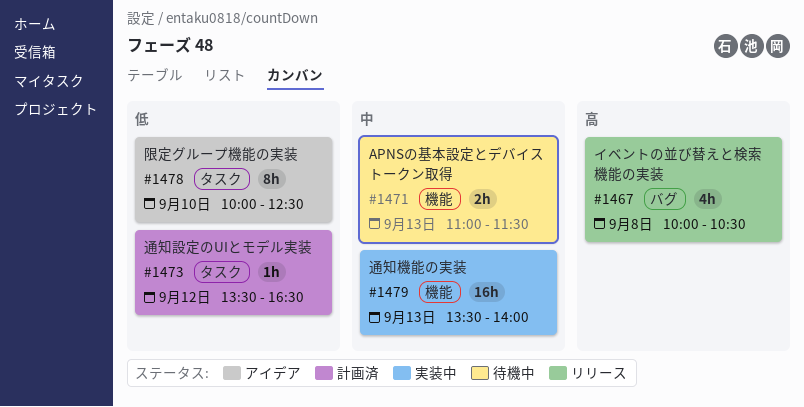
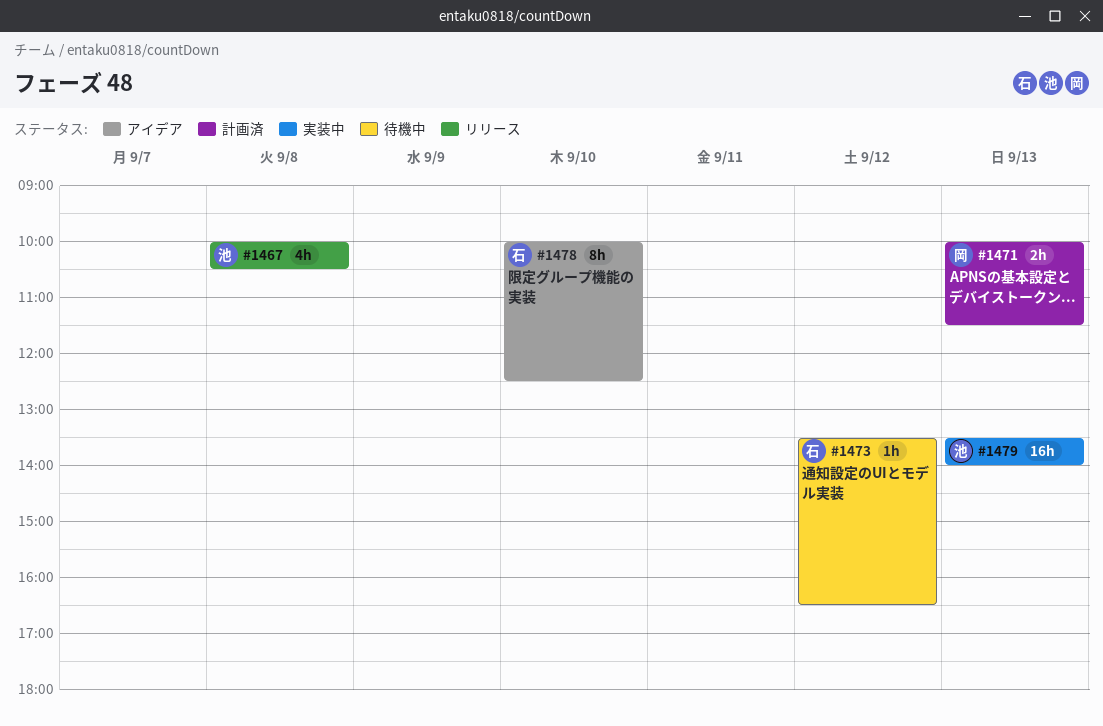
#1471, status: 待機中 -> 計画済
#1471, begins: 11:00 -> 10:00
#1473, status: 計画済 -> 待機中

